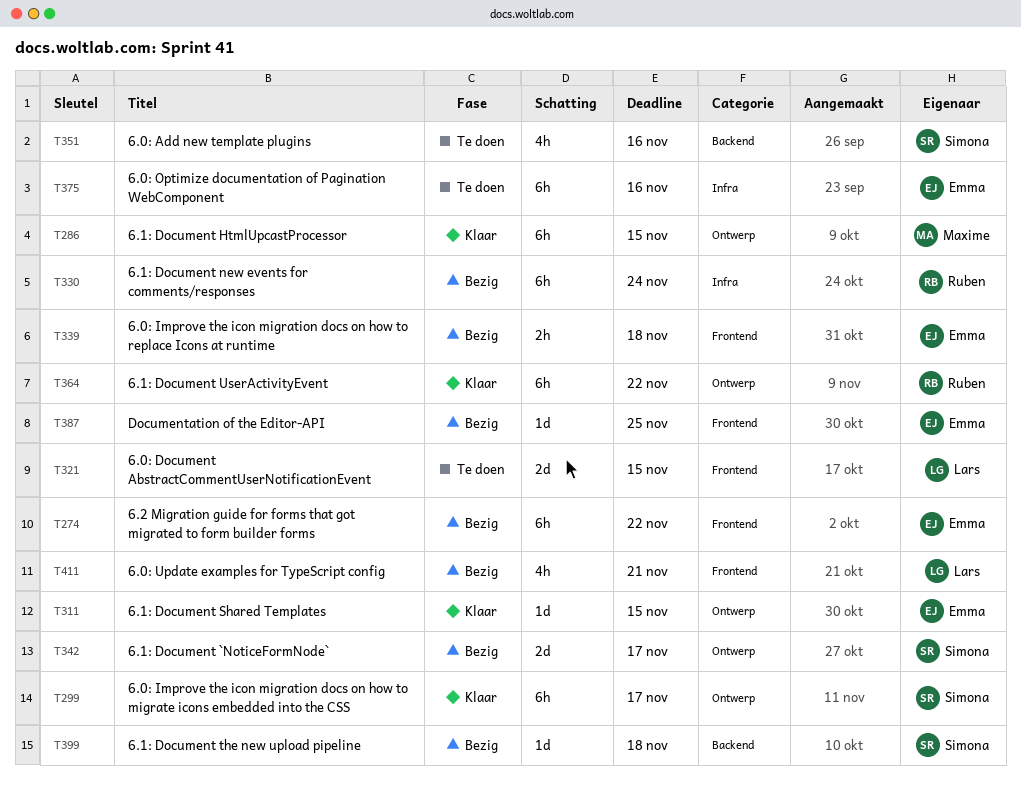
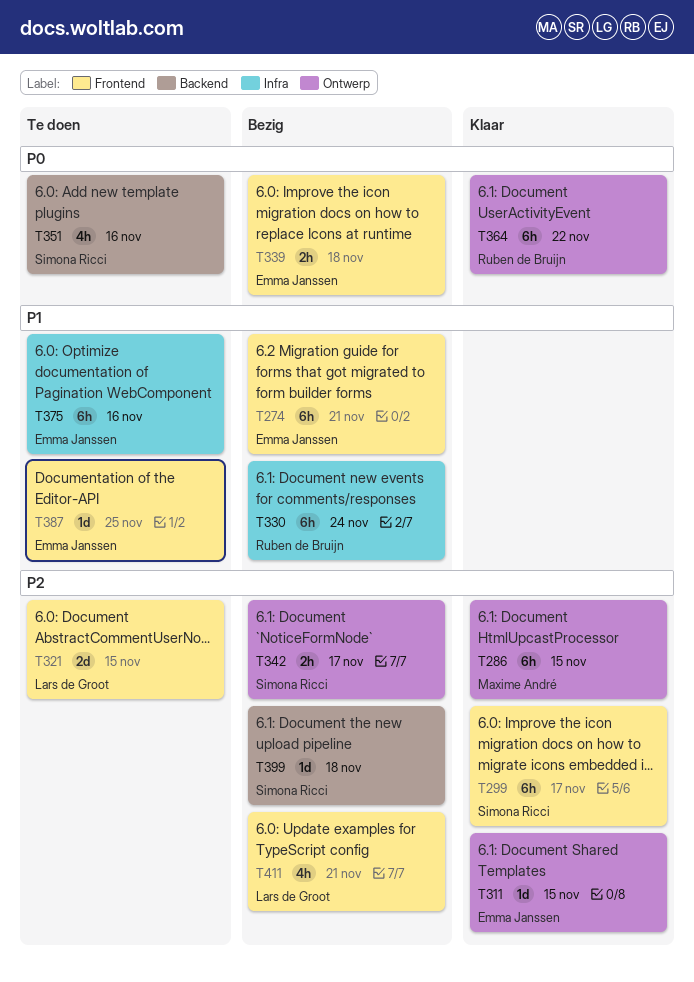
T274, due: Nov 22 -> Nov 21
T299, label: Ontwerp -> Frontend
T342, estimate: 2d -> 2h
T387, status: Bezig -> Te doen

